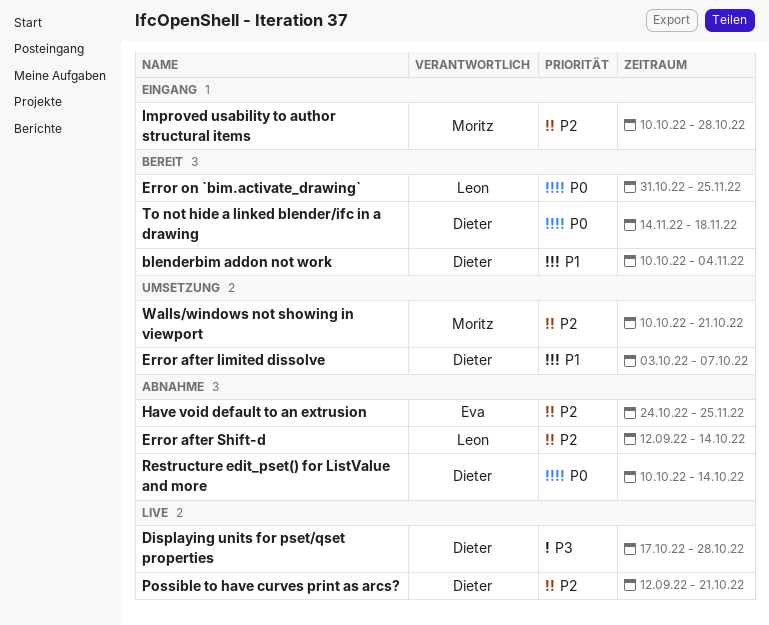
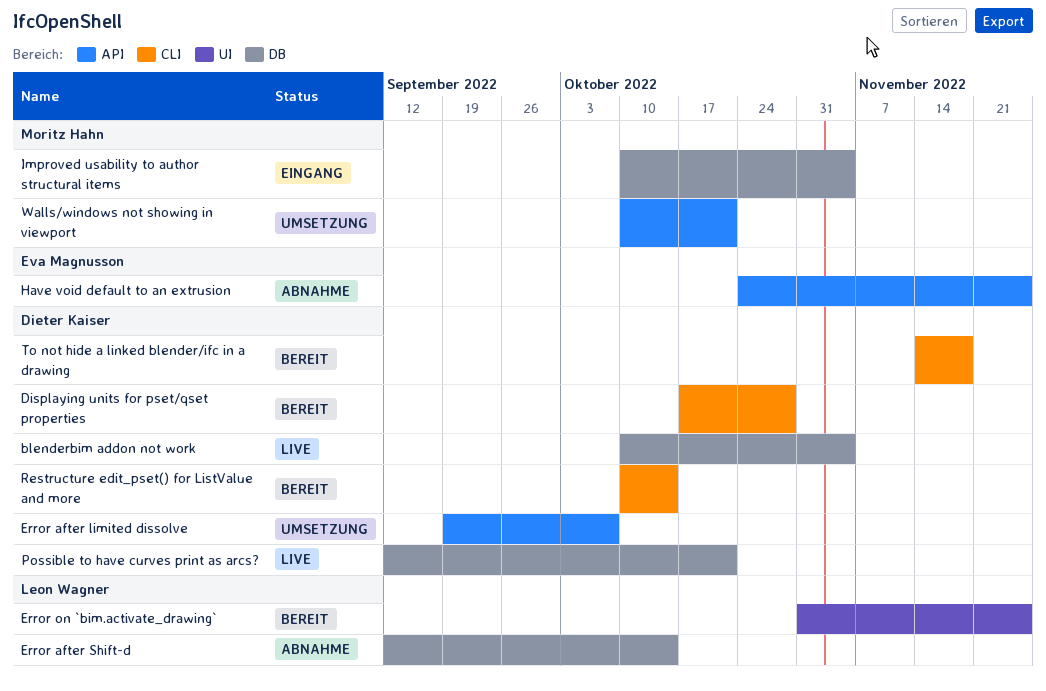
blenderbim addon not work, status: Bereit -> Live
Displaying units for pset/qset properties, status: Live -> Bereit
Error after limited dissolve, start: Oct 3 -> Sep 19
Improved usability to author structural items, due: Oct 28 -> Nov 4
Restructure edit_pset() for ListValue and more, status: Abnahme -> Bereit

